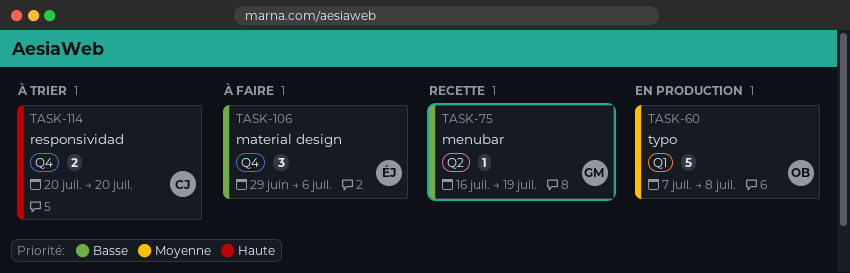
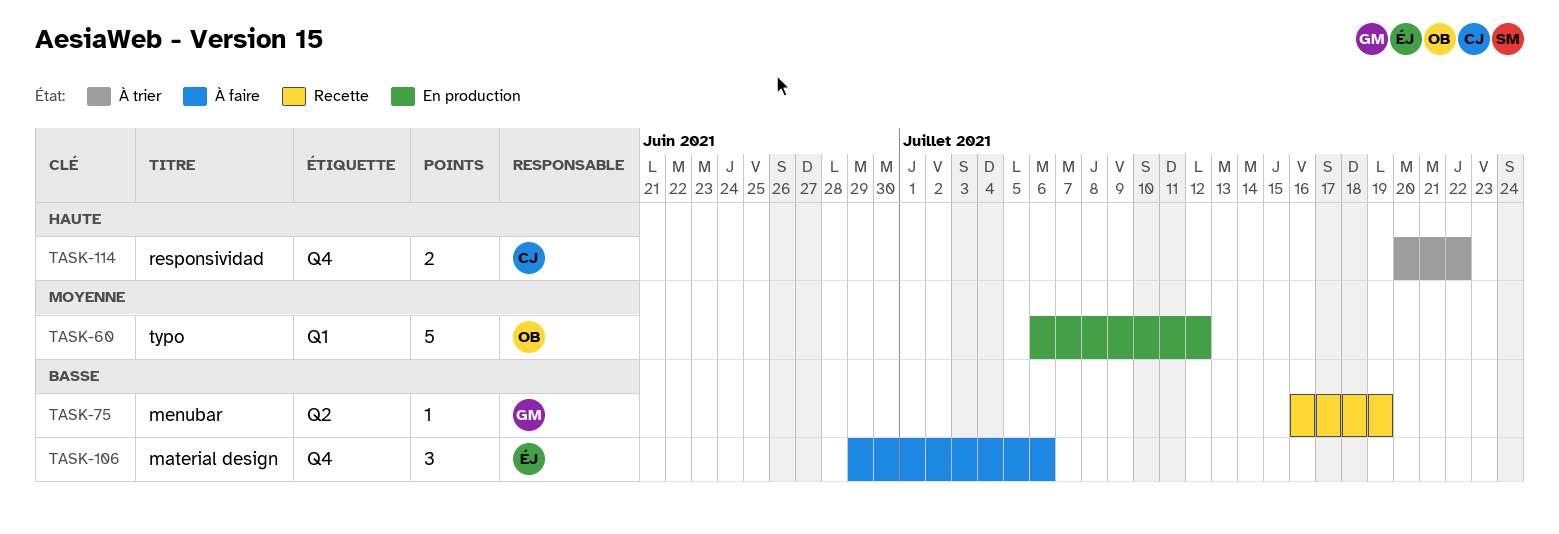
TASK-60, start: Jul 7 -> Jul 6
TASK-60, due: Jul 8 -> Jul 12
TASK-114, due: Jul 20 -> Jul 22

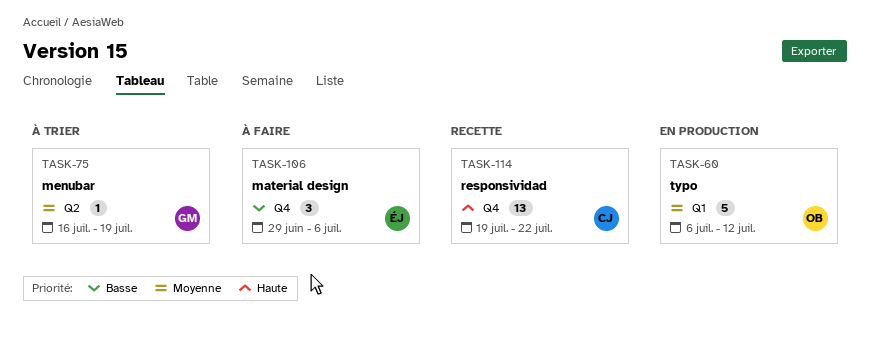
TASK-75, status: Recette -> À trier
TASK-75, priority: Basse -> Moyenne
TASK-114, status: À trier -> Recette
TASK-114, estimate: 2 -> 13
TASK-114, start: Jul 20 -> Jul 19

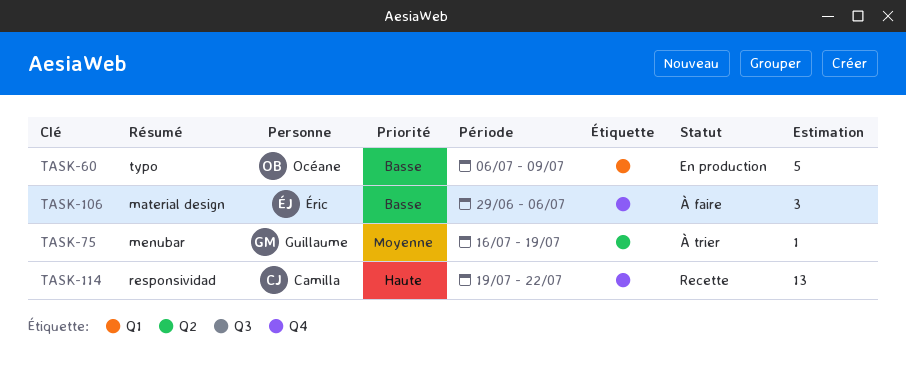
TASK-60, priority: Moyenne -> Basse
TASK-60, due: Jul 12 -> Jul 9

